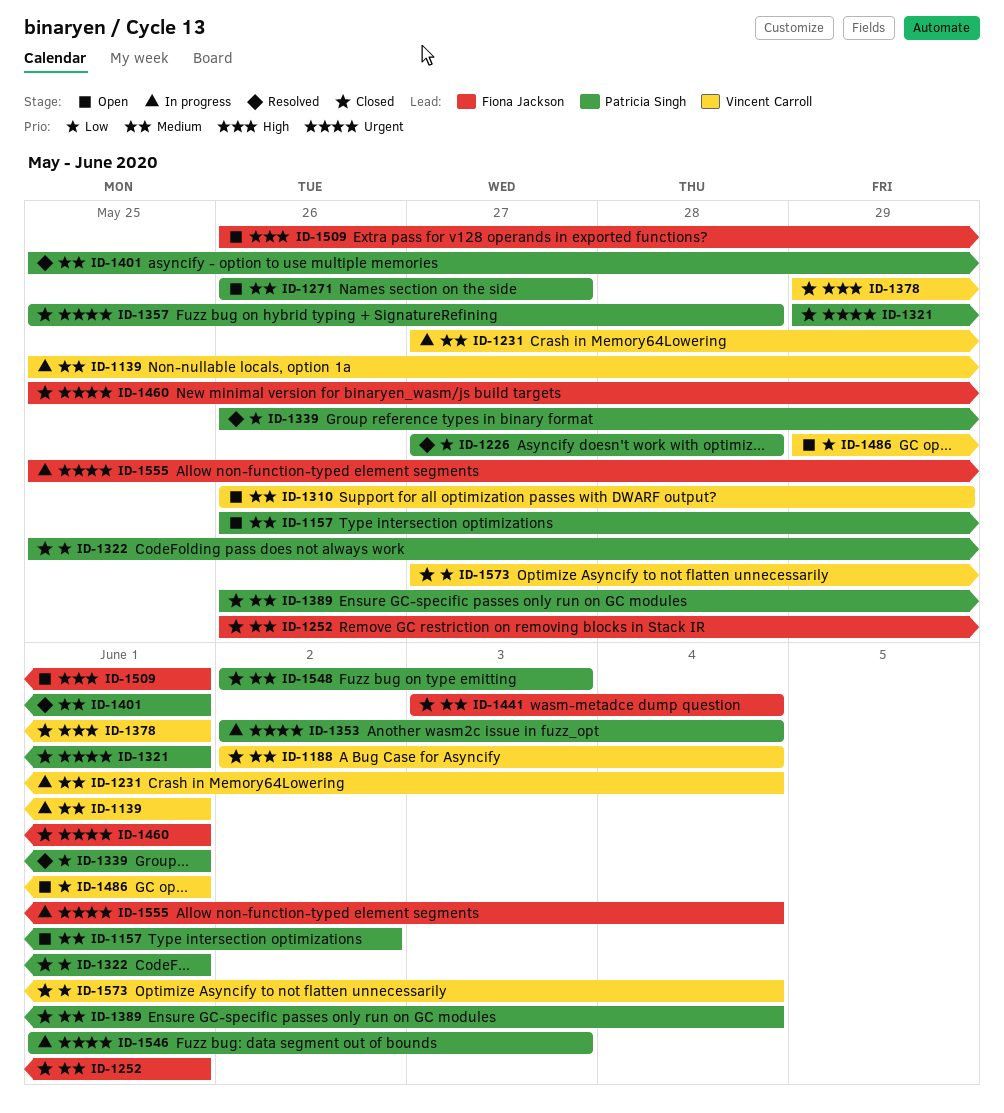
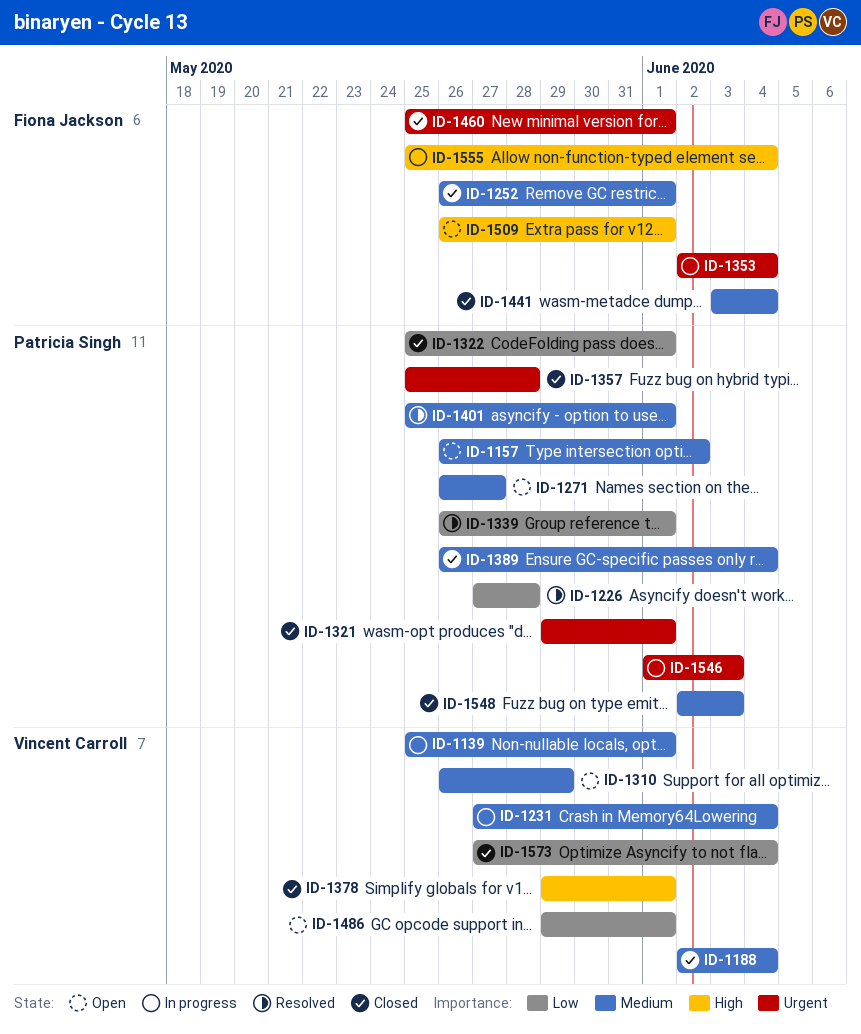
ID-1353, owner: Patricia Singh -> Fiona Jackson
ID-1555, priority: Urgent -> High

